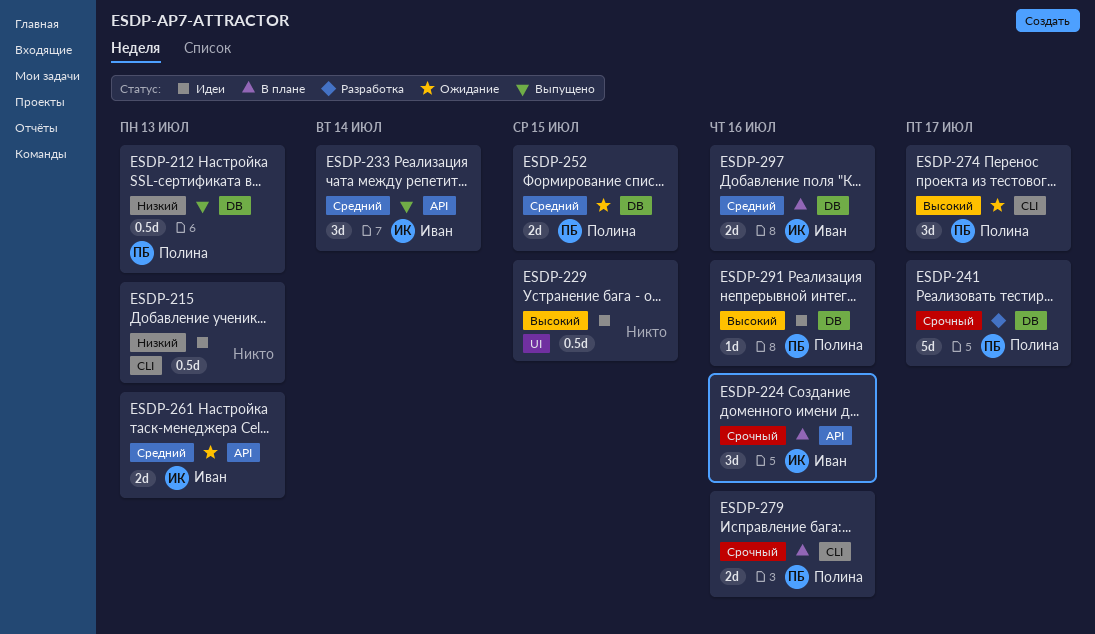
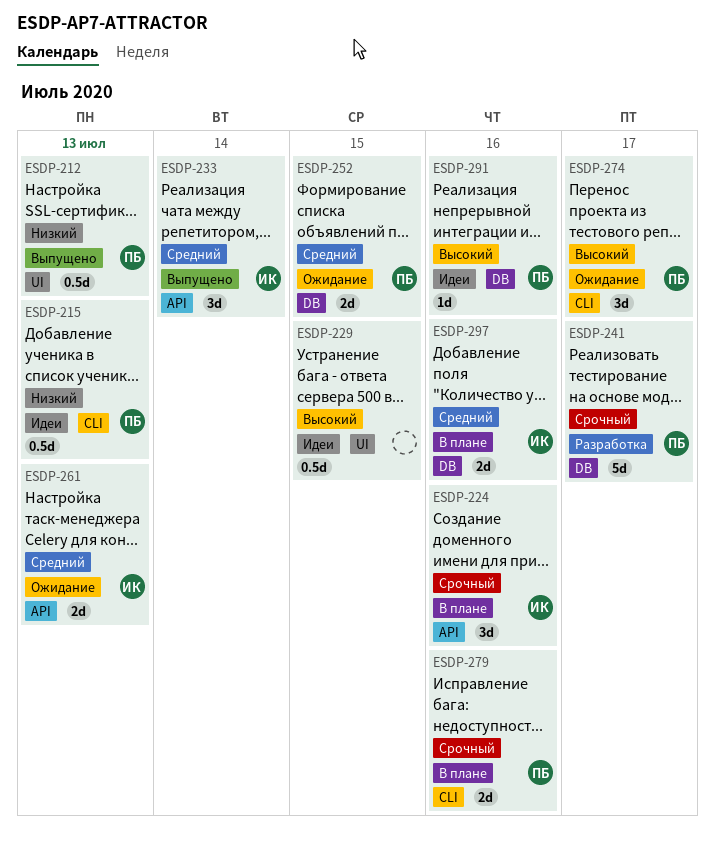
ESDP-212, label: DB -> UI
ESDP-215, owner: none -> Полина

